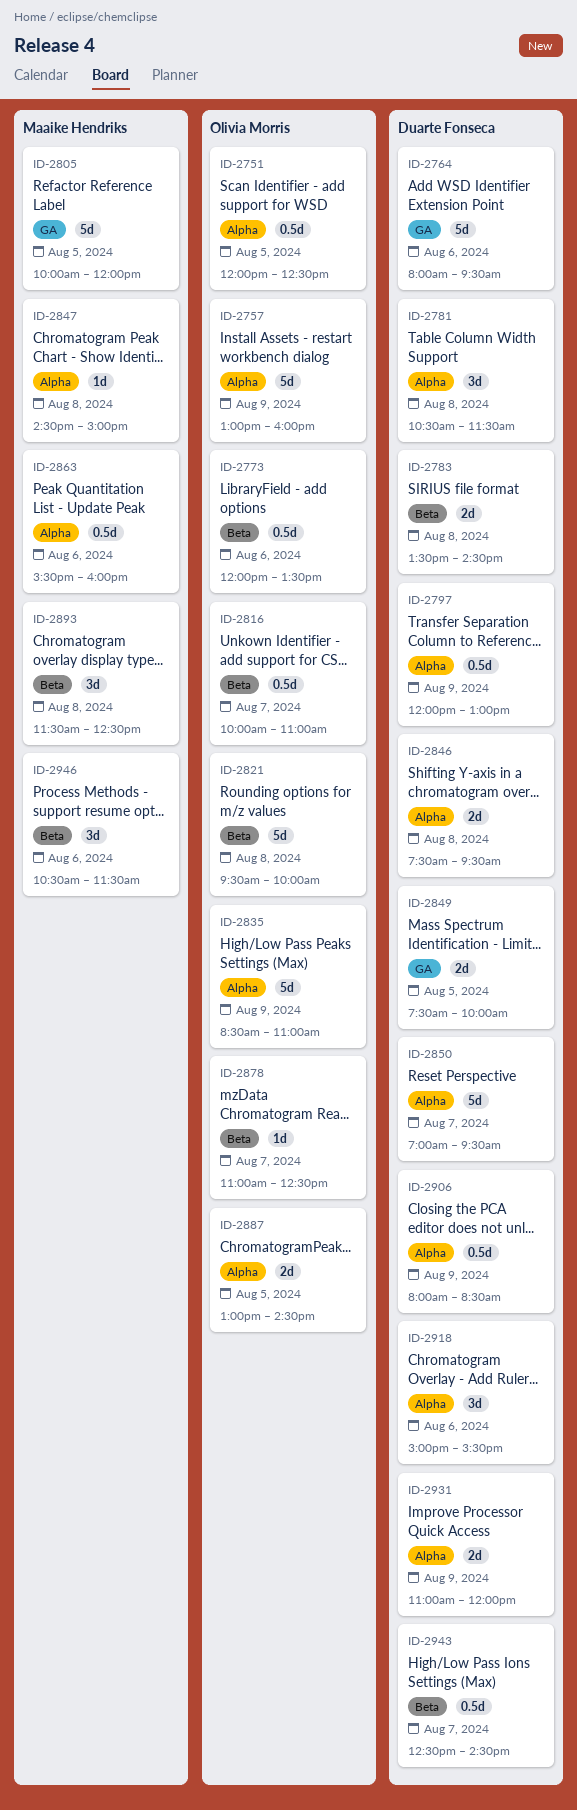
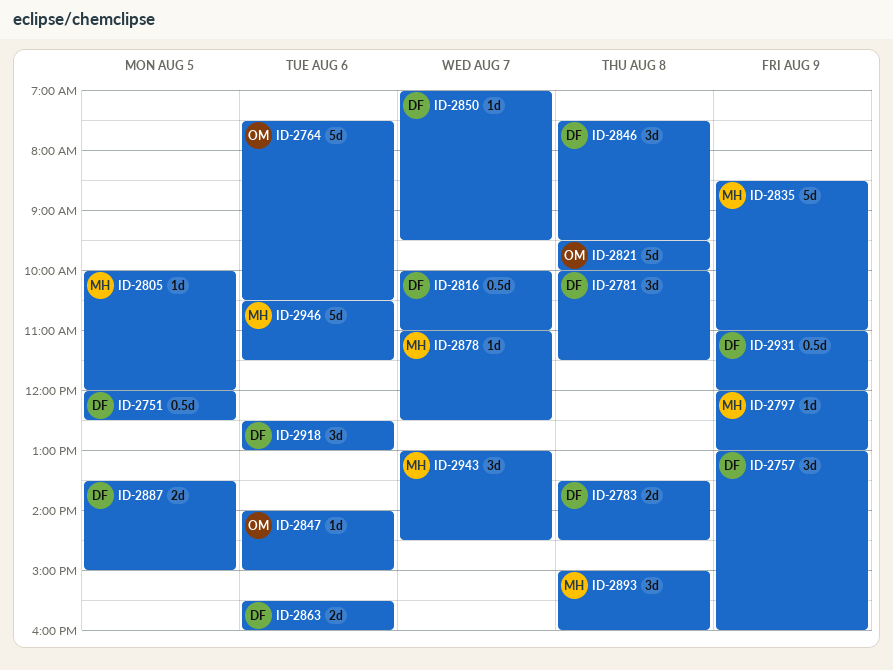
ID-2751, owner: Olivia Morris -> Duarte Fonseca
ID-2757, owner: Olivia Morris -> Duarte Fonseca
ID-2757, estimate: 5d -> 3d
ID-2764, owner: Duarte Fonseca -> Olivia Morris
ID-2764, begins: 08:00 -> 07:30
ID-2764, ends: 09:30 -> 10:30
ID-2773: present -> none
ID-2781, begins: 10:30 -> 10:00
ID-2797, owner: Duarte Fonseca -> Maaike Hendriks
ID-2797, estimate: 0.5d -> 1d
ID-2805, estimate: 5d -> 1d
ID-2816, owner: Olivia Morris -> Duarte Fonseca
ID-2835, owner: Olivia Morris -> Maaike Hendriks
ID-2846, estimate: 2d -> 3d
ID-2847, owner: Maaike Hendriks -> Olivia Morris
ID-2847, day: Aug 8 -> Aug 6
ID-2847, begins: 14:30 -> 14:00
ID-2849: present -> none
ID-2850, estimate: 5d -> 1d
ID-2863, owner: Maaike Hendriks -> Duarte Fonseca
ID-2863, estimate: 0.5d -> 2d
ID-2878, owner: Olivia Morris -> Maaike Hendriks
ID-2887, owner: Olivia Morris -> Duarte Fonseca
ID-2887, begins: 13:00 -> 13:30
ID-2887, ends: 14:30 -> 15:00
ID-2893, begins: 11:30 -> 15:00
ID-2893, ends: 12:30 -> 16:00
ID-2906: present -> none
ID-2918, begins: 15:00 -> 12:30
ID-2918, ends: 15:30 -> 13:00
ID-2931, estimate: 2d -> 0.5d
ID-2943, owner: Duarte Fonseca -> Maaike Hendriks
ID-2943, estimate: 0.5d -> 3d
ID-2943, begins: 12:30 -> 13:00
ID-2946, estimate: 3d -> 5d

